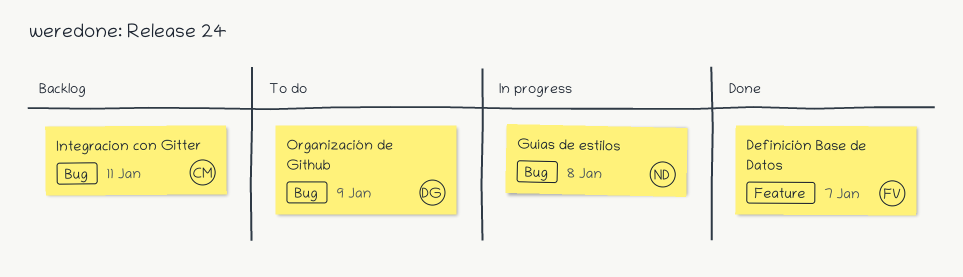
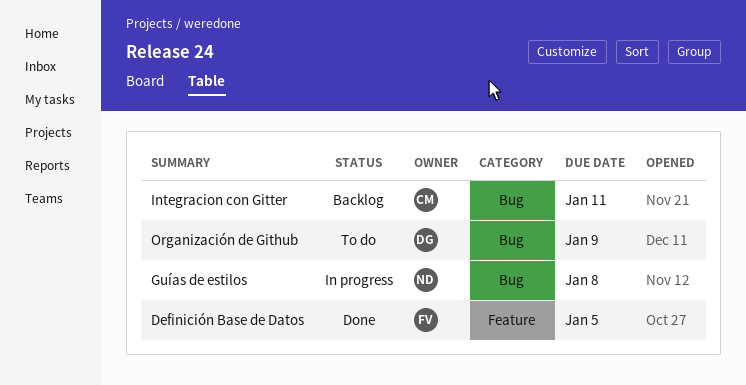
Definición Base de Datos, due: Jan 7 -> Jan 5

